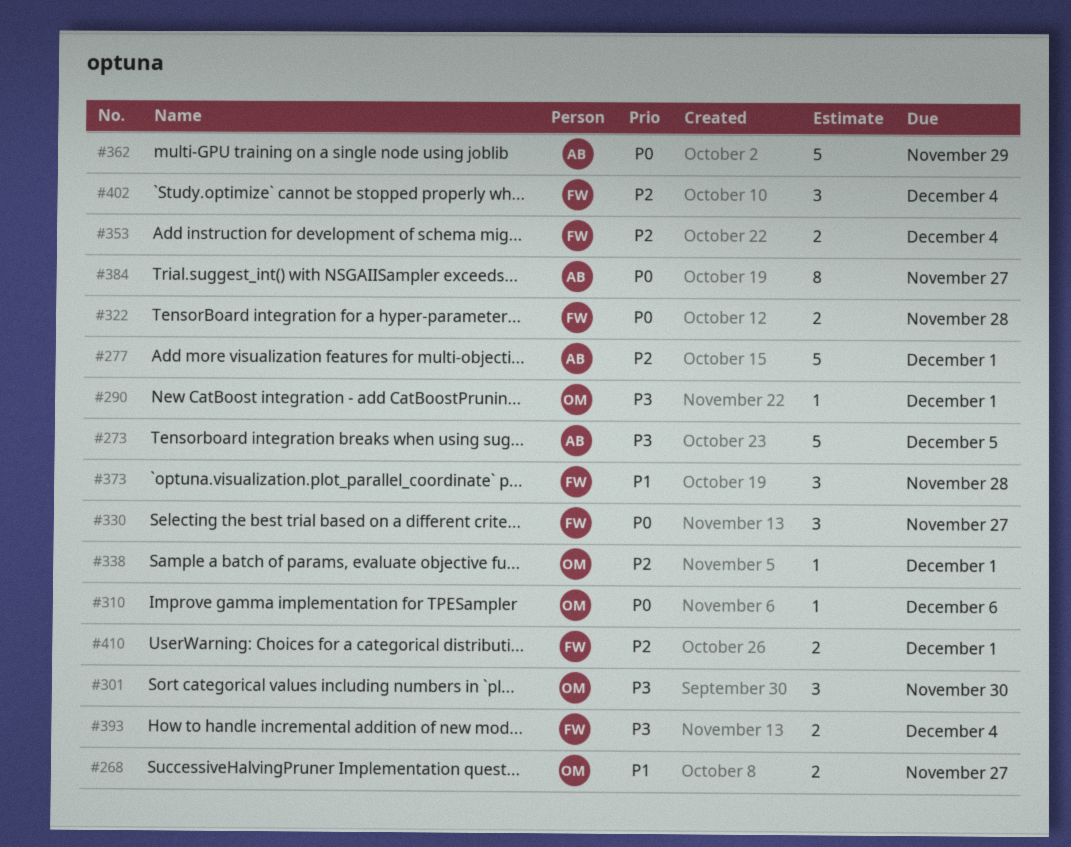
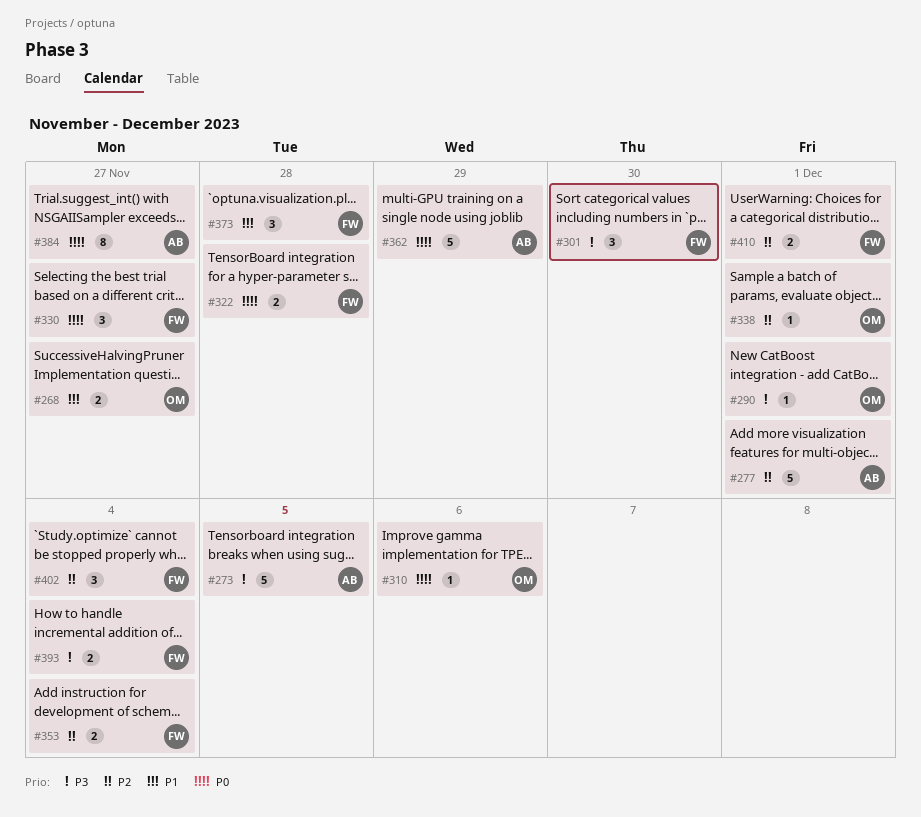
#301, owner: OM -> FW

